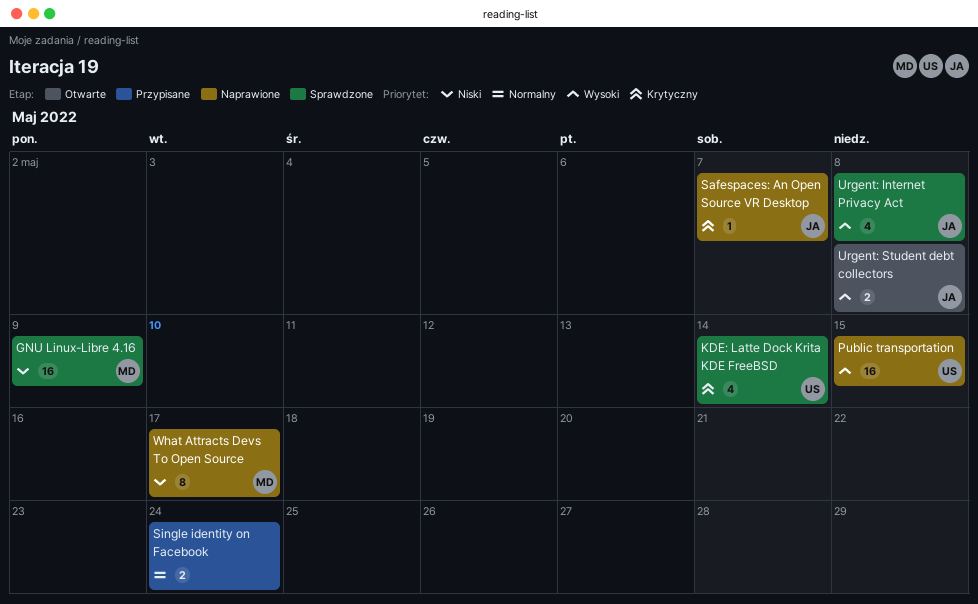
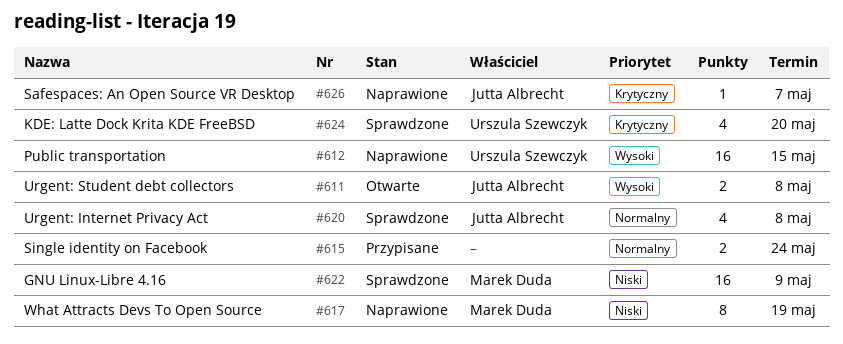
KDE: Latte Dock Krita KDE FreeBSD, due: May 14 -> May 20
Urgent: Internet Privacy Act, priority: Wysoki -> Normalny
What Attracts Devs To Open Source, due: May 17 -> May 19

